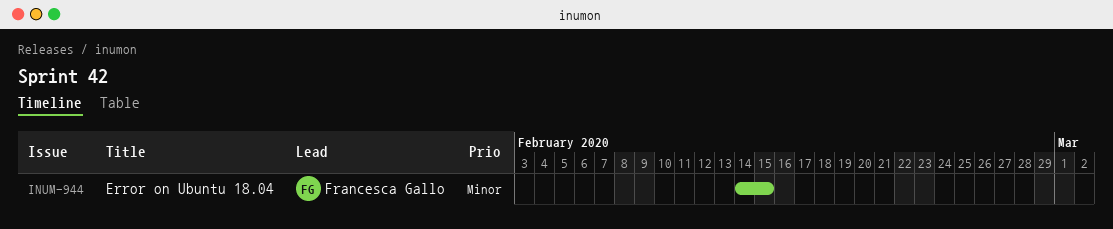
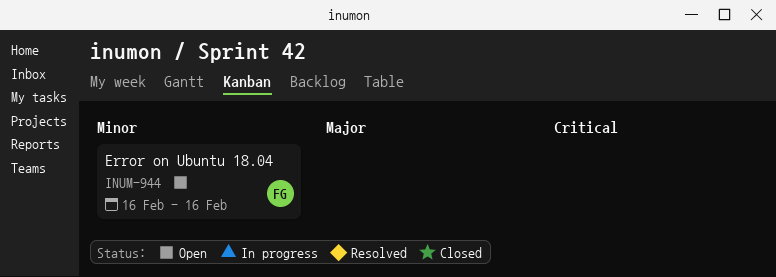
INUM-944, start: Feb 14 -> Feb 16
INUM-944, due: Feb 15 -> Feb 16

